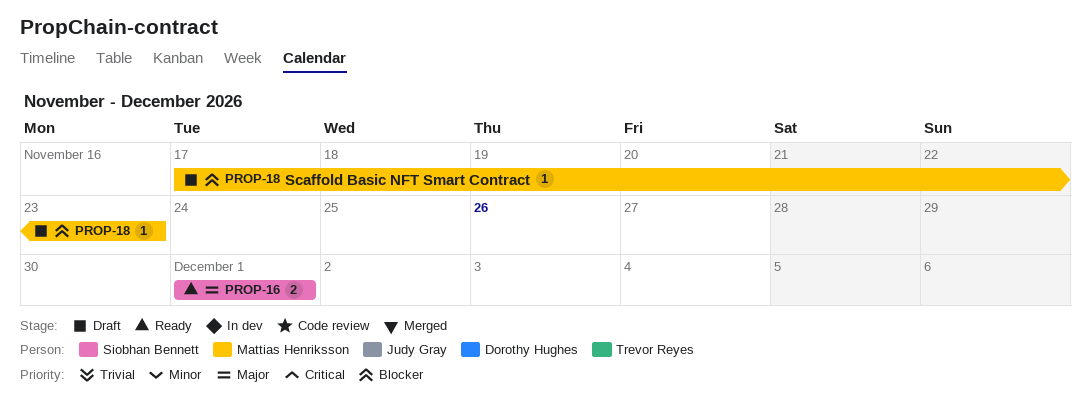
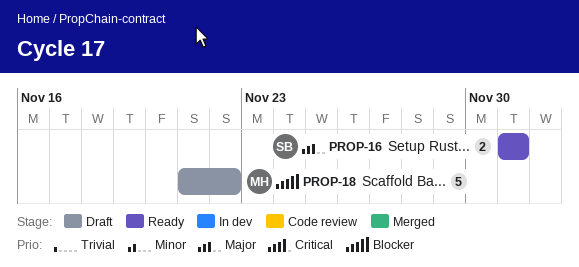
PROP-18, estimate: 1 -> 5
PROP-18, start: Nov 17 -> Nov 21
PROP-18, due: Nov 23 -> Nov 22

